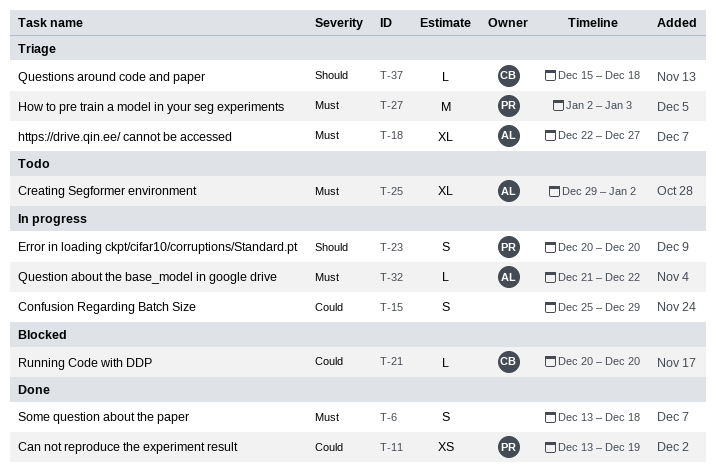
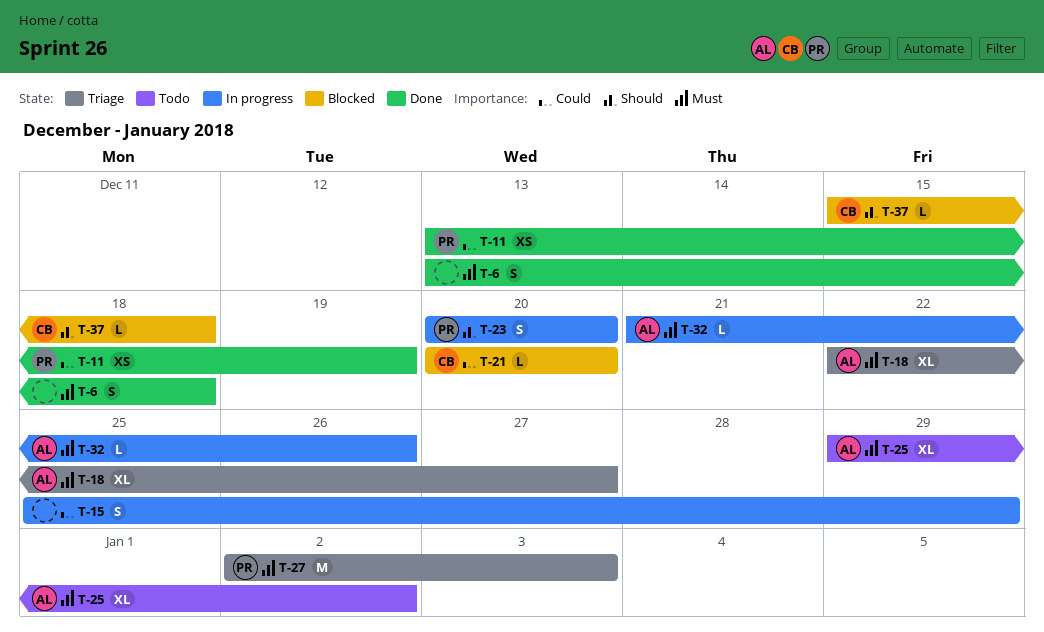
T-32, due: Dec 22 -> Dec 26
T-37, status: Triage -> Blocked

